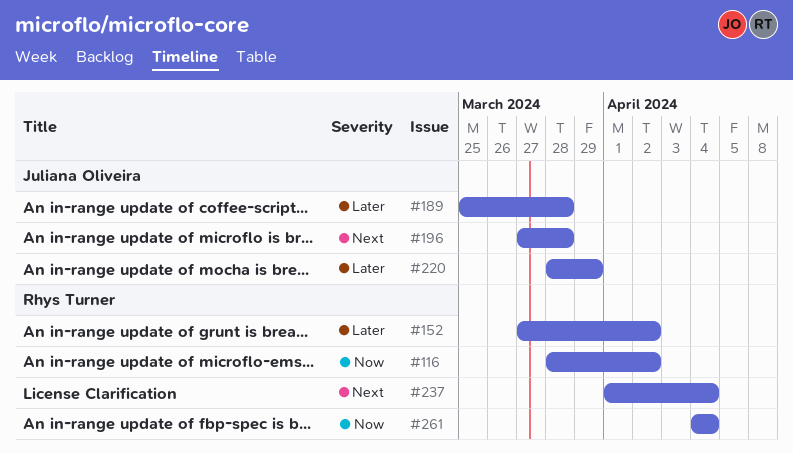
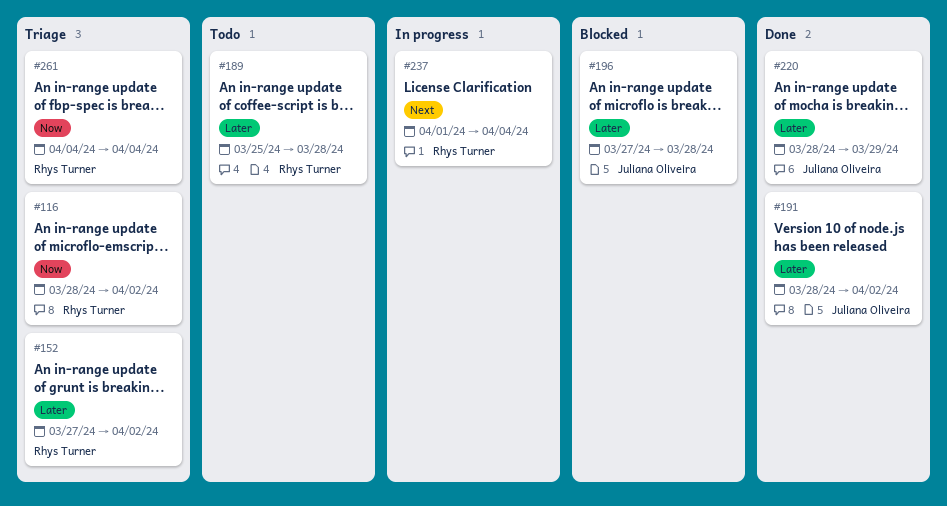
#189, owner: Juliana Oliveira -> Rhys Turner
#191: none -> present
#196, priority: Next -> Later

